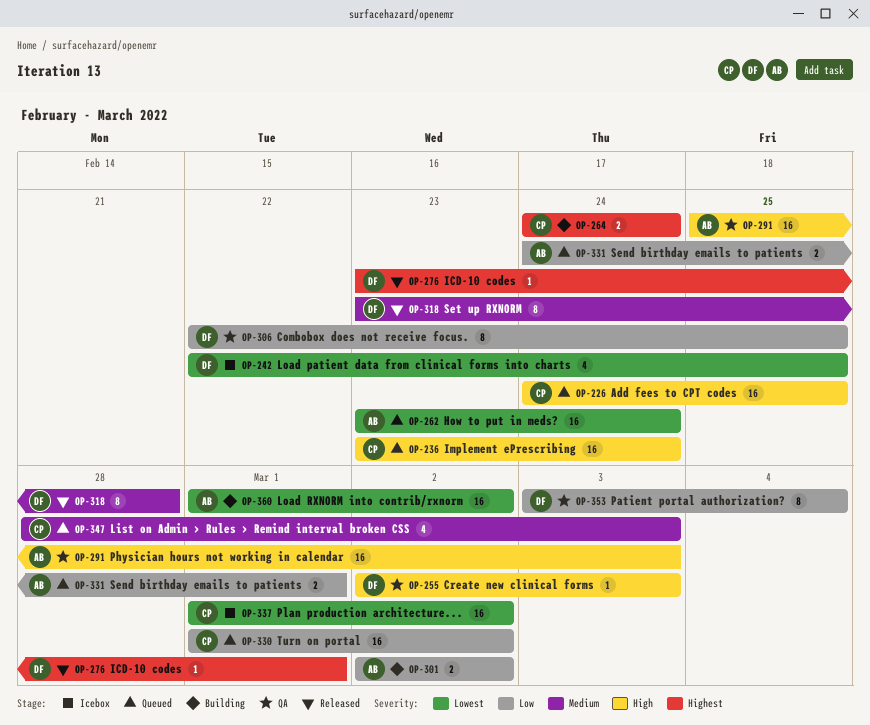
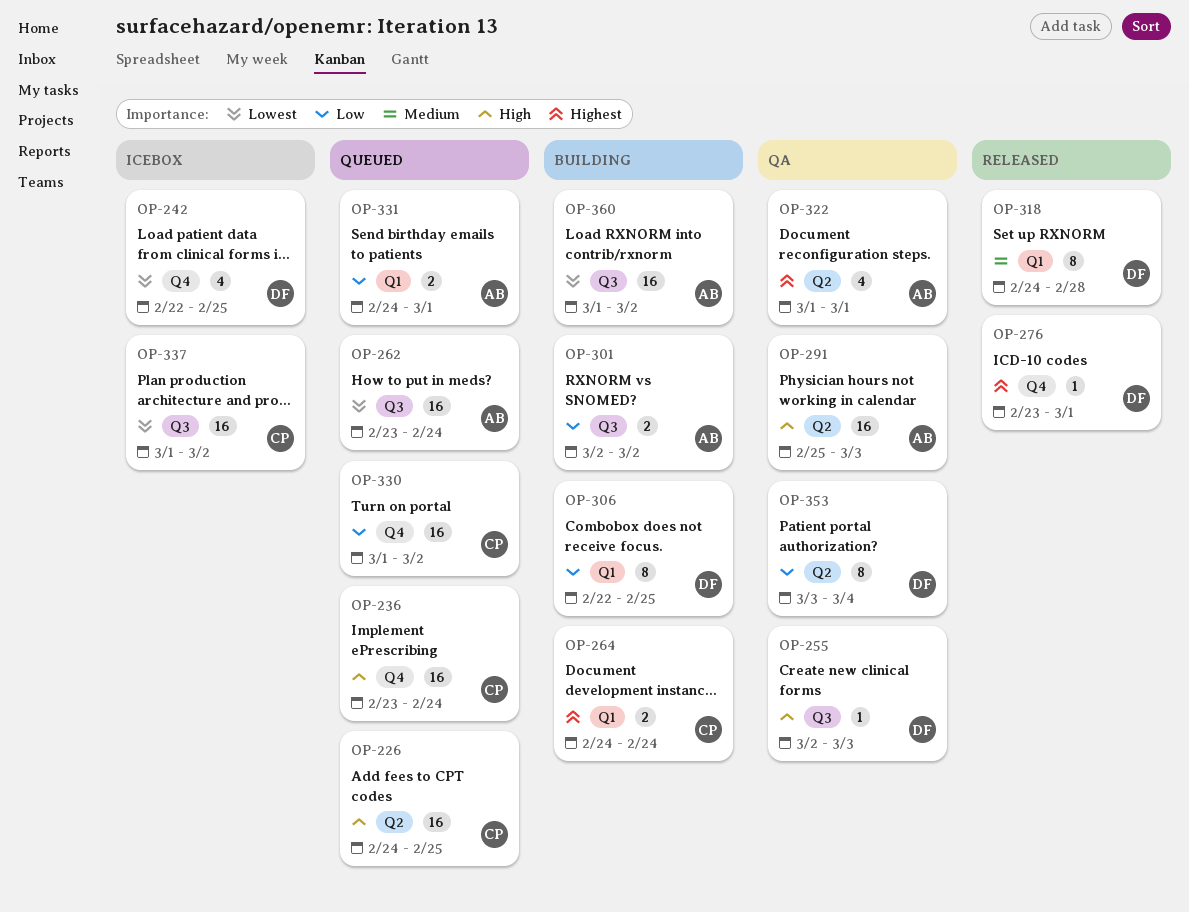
OP-306, status: QA -> Building
OP-318, start: Feb 23 -> Feb 24
OP-322: none -> present
OP-347: present -> none

